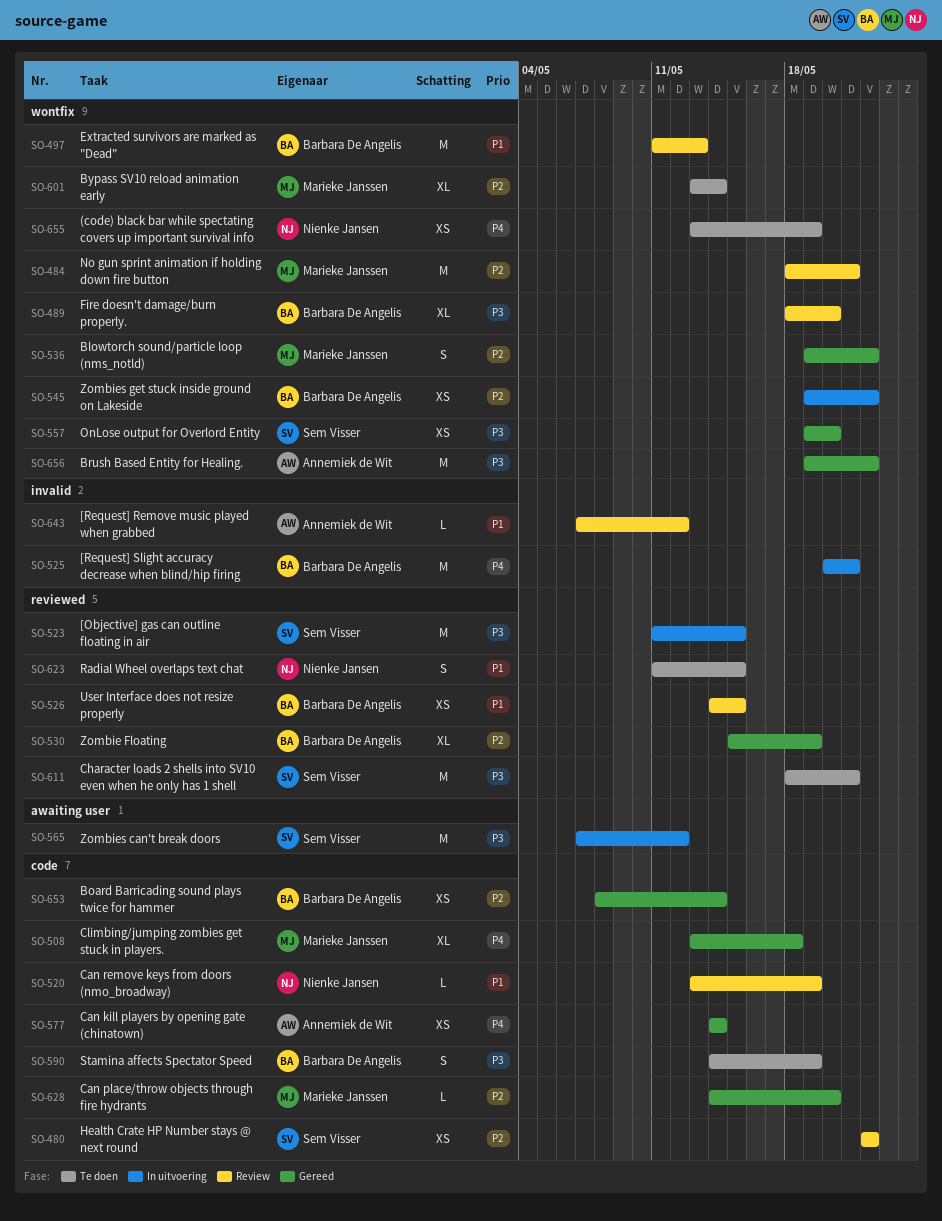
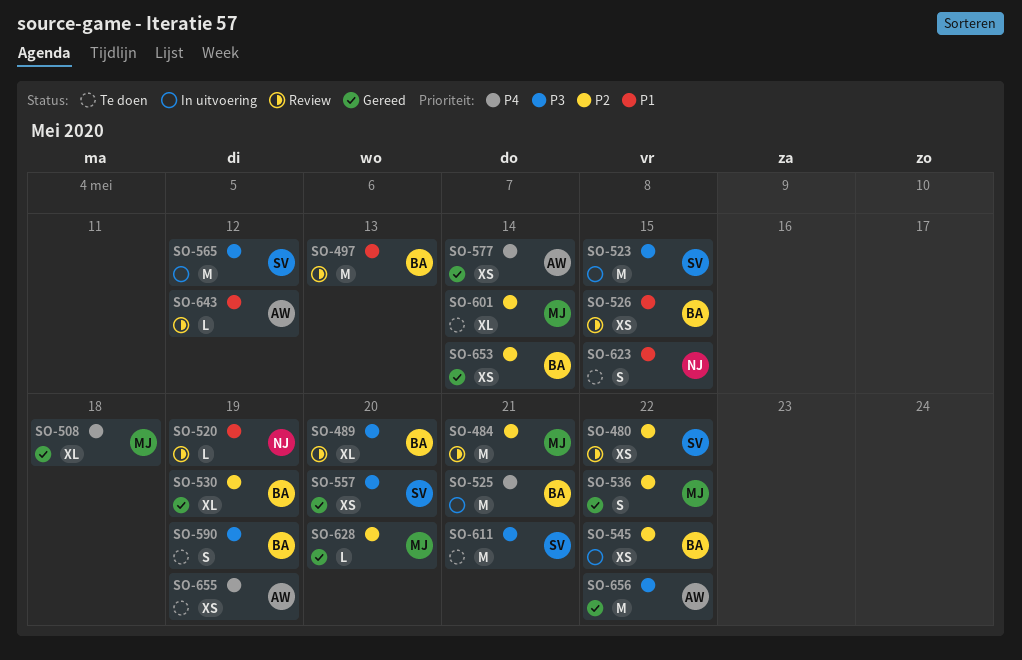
SO-655, owner: Nienke Jansen -> Annemiek de Wit

